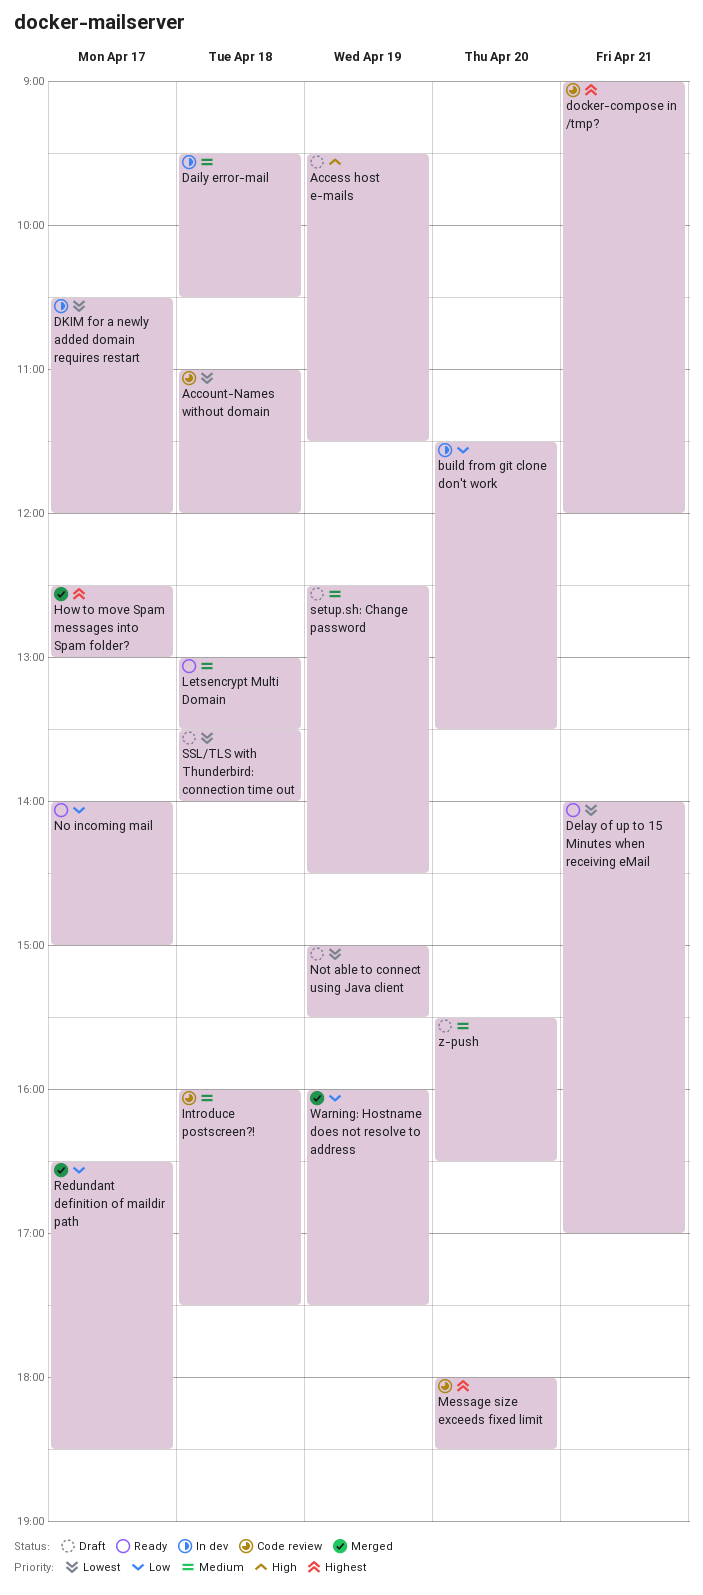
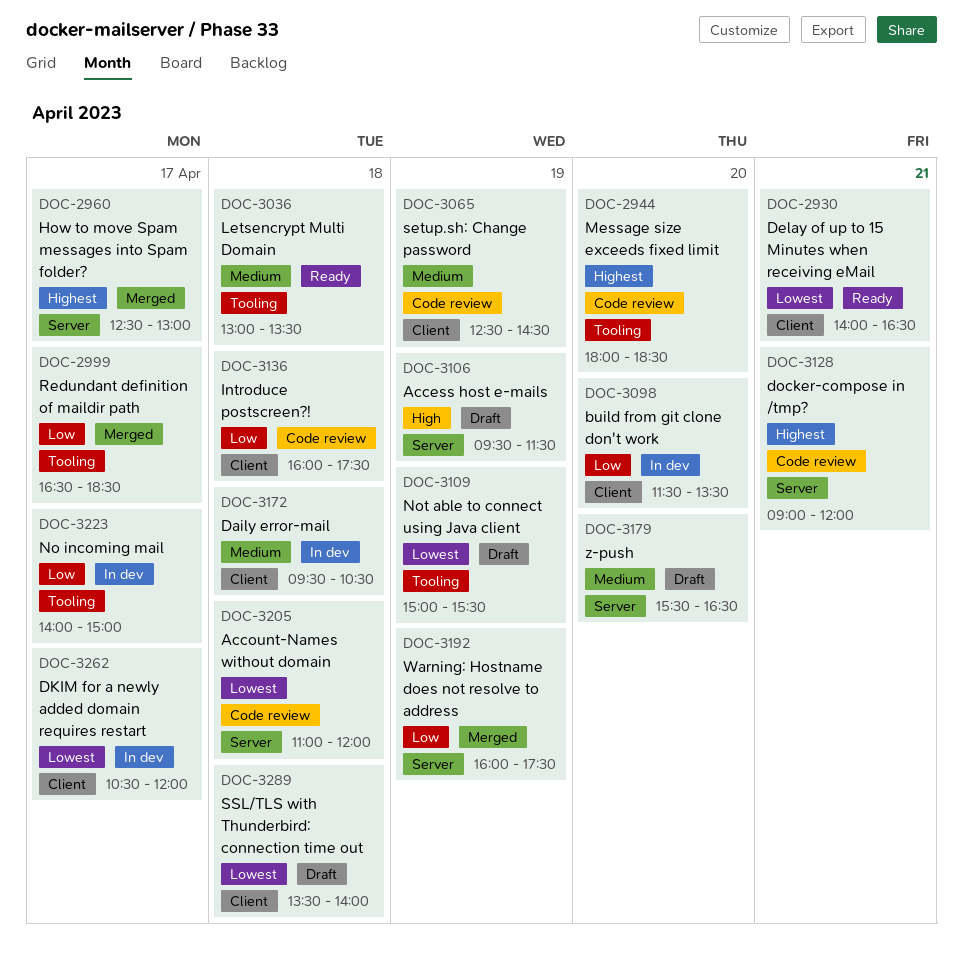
Delay of up to 15 Minutes when receiving eMail, ends: 17:00 -> 16:30
Introduce postscreen?!, priority: Medium -> Low
No incoming mail, status: Ready -> In dev
setup.sh: Change password, status: Draft -> Code review

